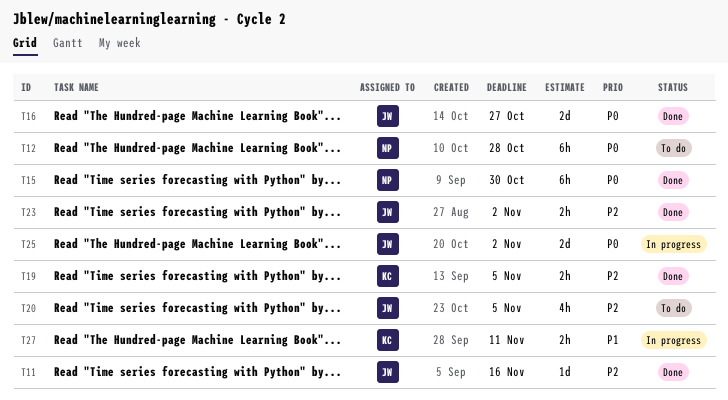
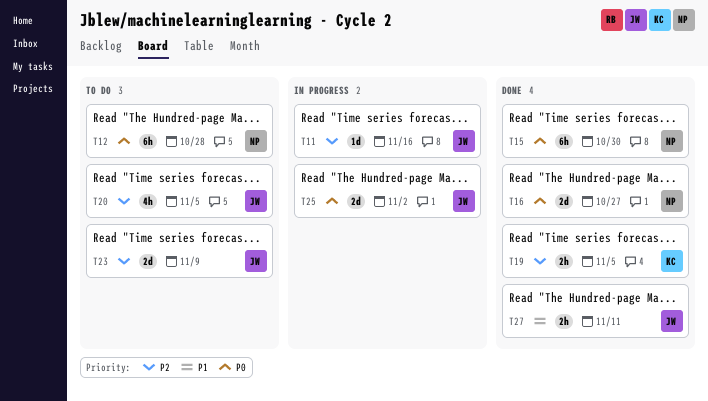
T11, status: Done -> In progress
T16, owner: JW -> NP
T23, status: Done -> To do
T23, estimate: 2h -> 2d
T23, due: Nov 2 -> Nov 9
T27, status: In progress -> Done
T27, owner: KC -> JW

